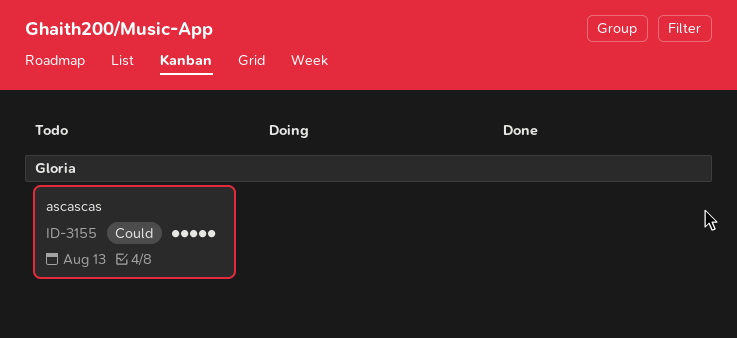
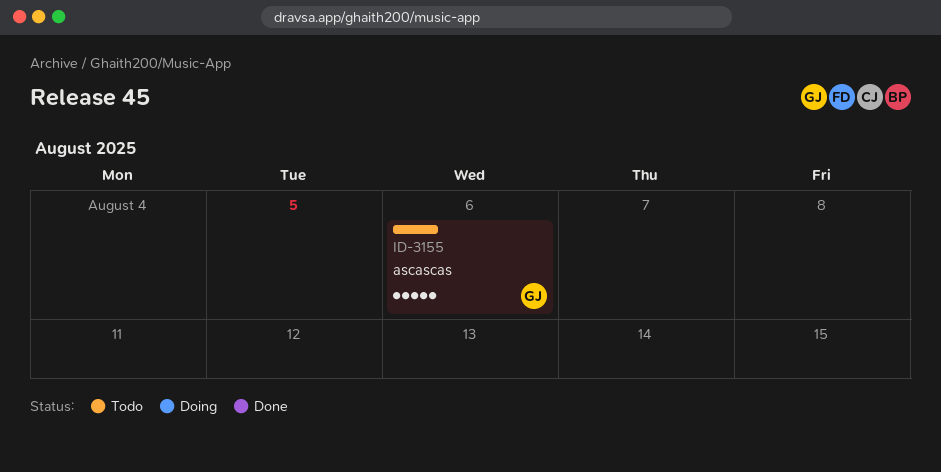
ID-3155, due: Aug 13 -> Aug 6

